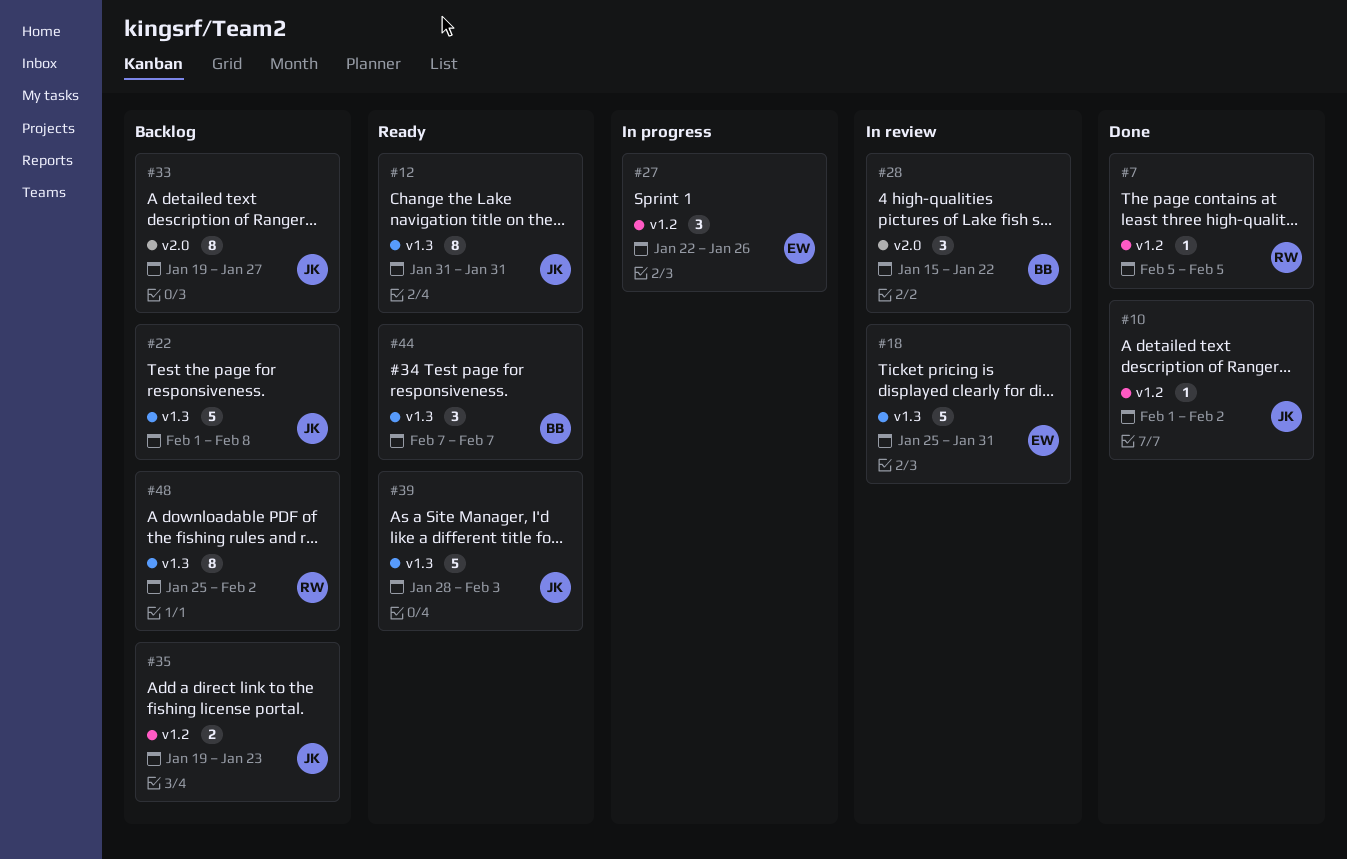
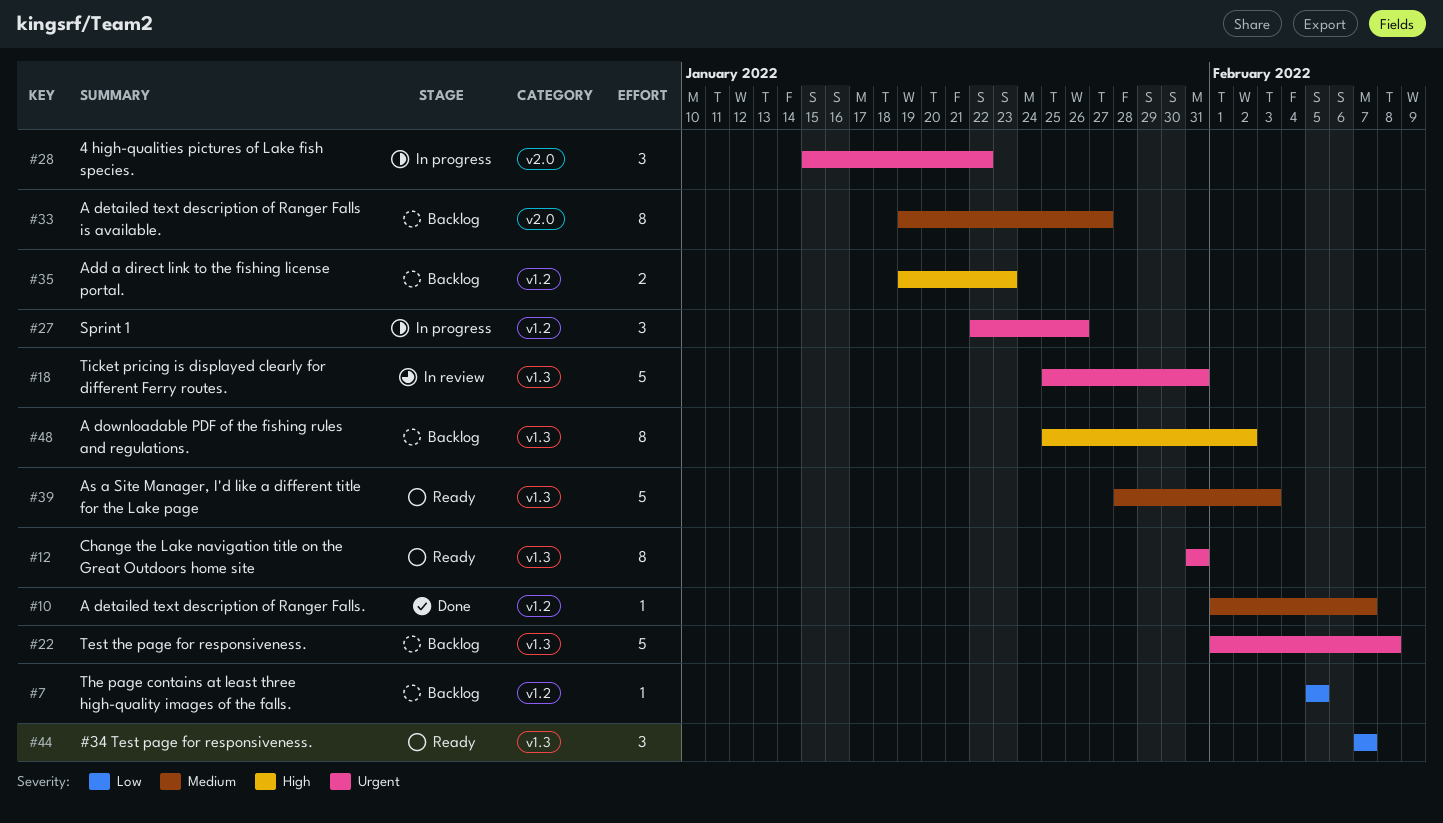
#7, status: Done -> Backlog
#10, due: Feb 2 -> Feb 7
#28, status: In review -> In progress

